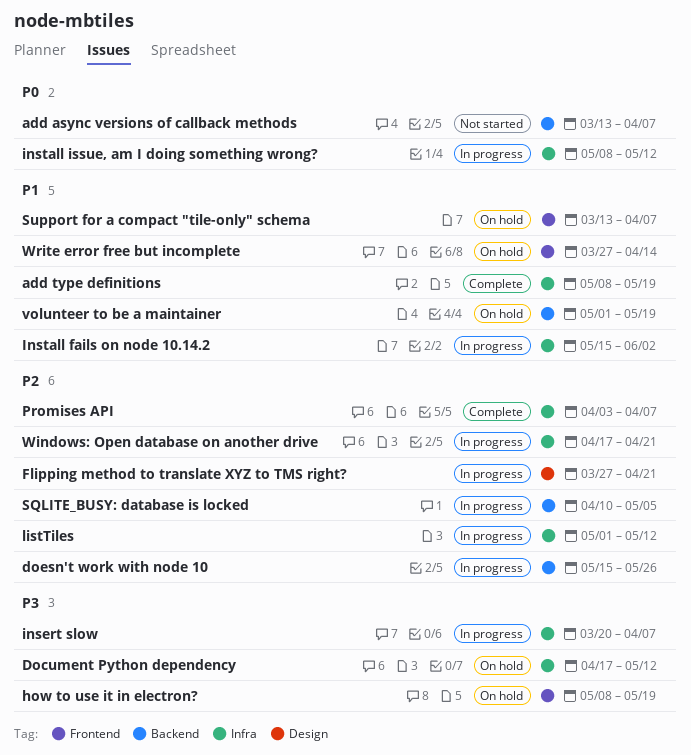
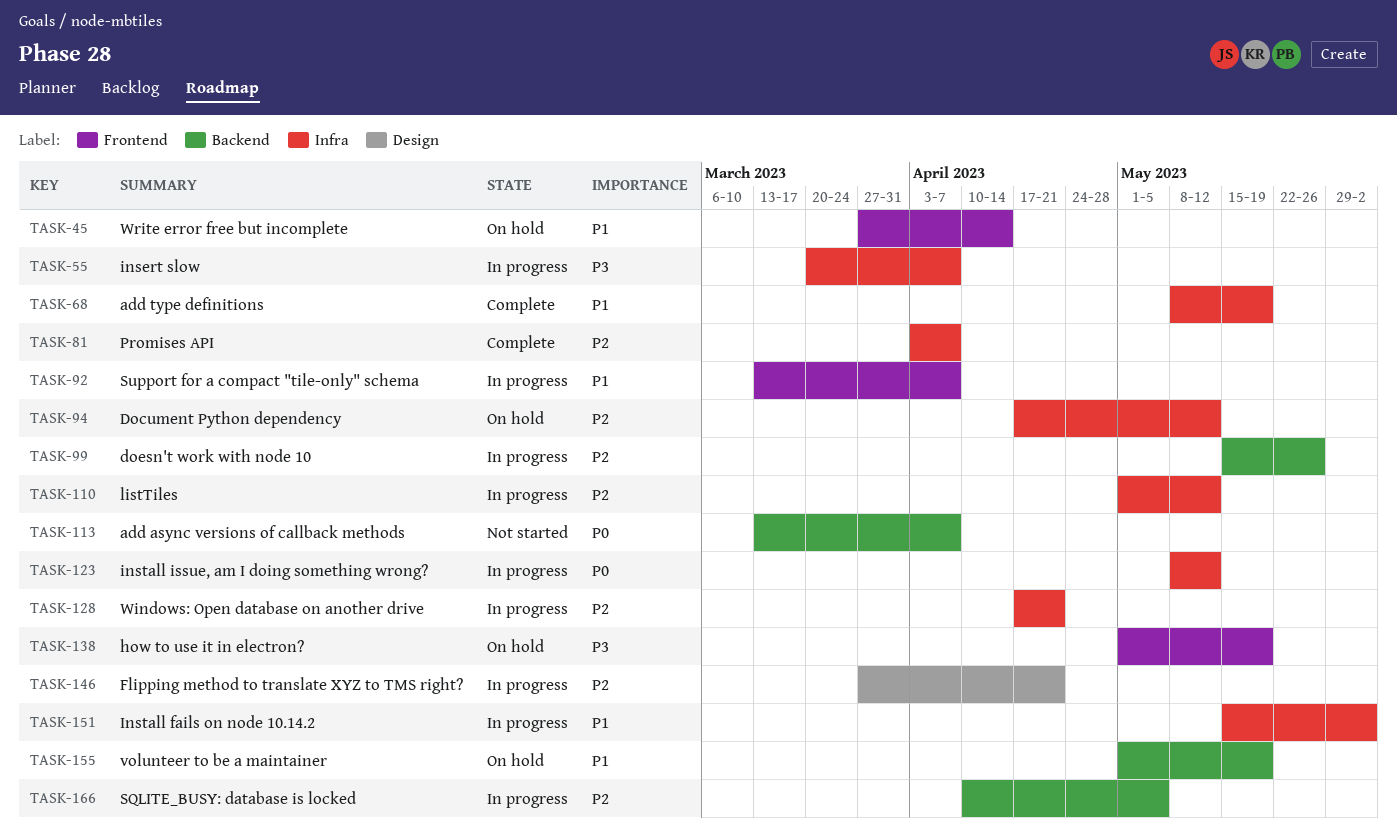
Document Python dependency, priority: P3 -> P2
how to use it in electron?, start: May 8 -> May 1
Support for a compact "tile-only" schema, status: On hold -> In progress

